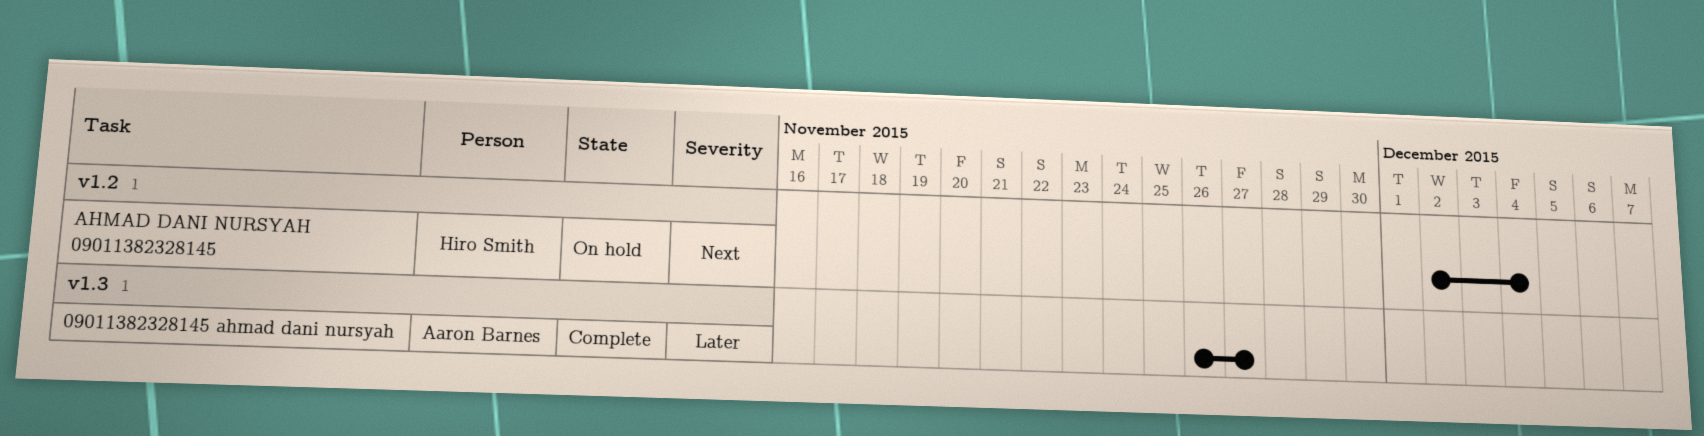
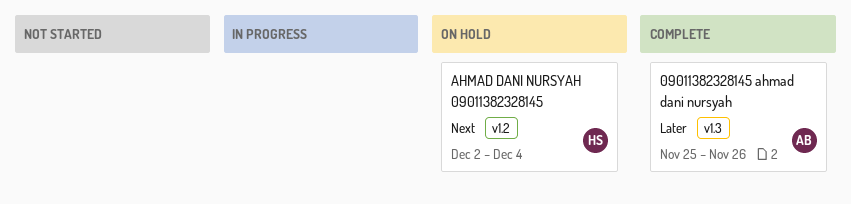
09011382328145 ahmad dani nursyah, start: Nov 26 -> Nov 25
09011382328145 ahmad dani nursyah, due: Nov 27 -> Nov 26

